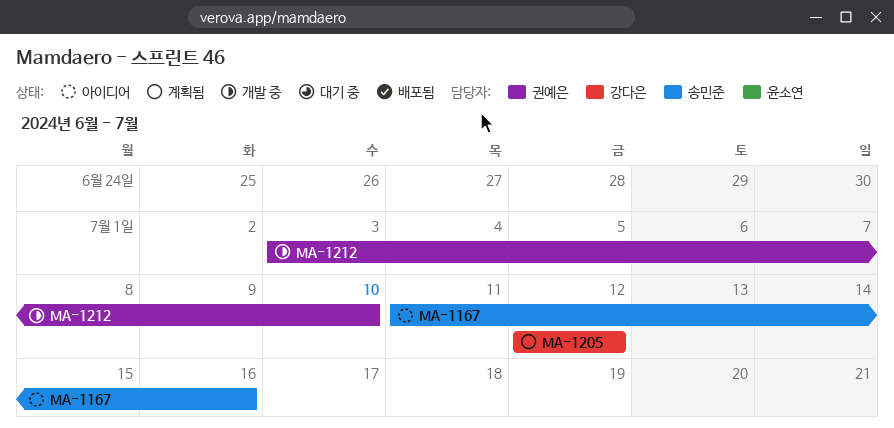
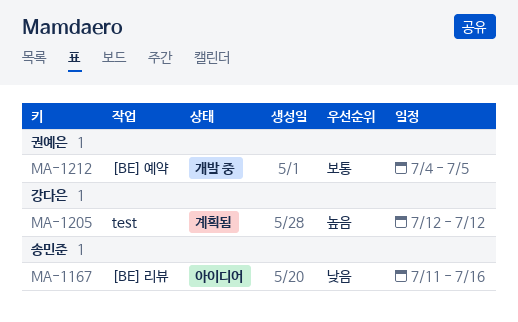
MA-1212, start: Jul 3 -> Jul 4
MA-1212, due: Jul 10 -> Jul 5

